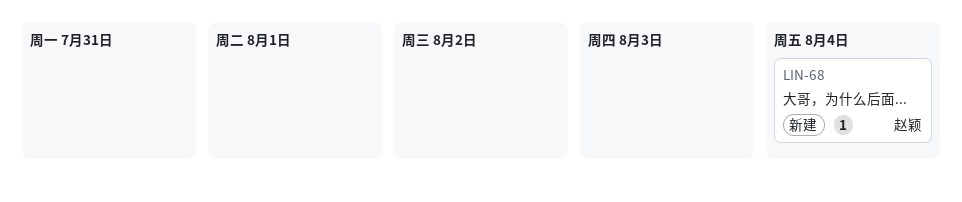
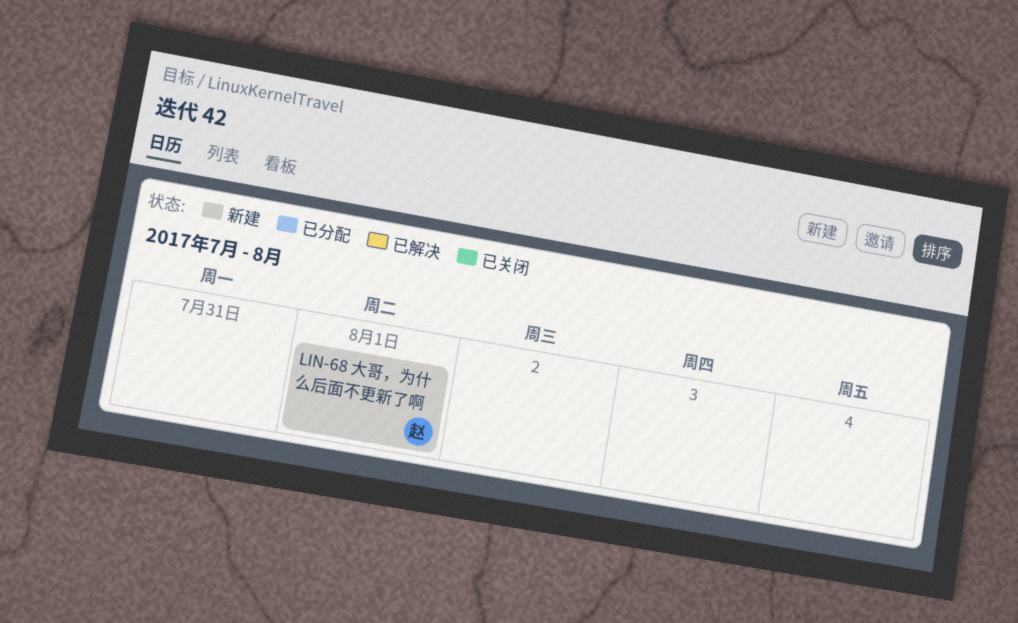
LIN-68, due: Aug 4 -> Aug 1

